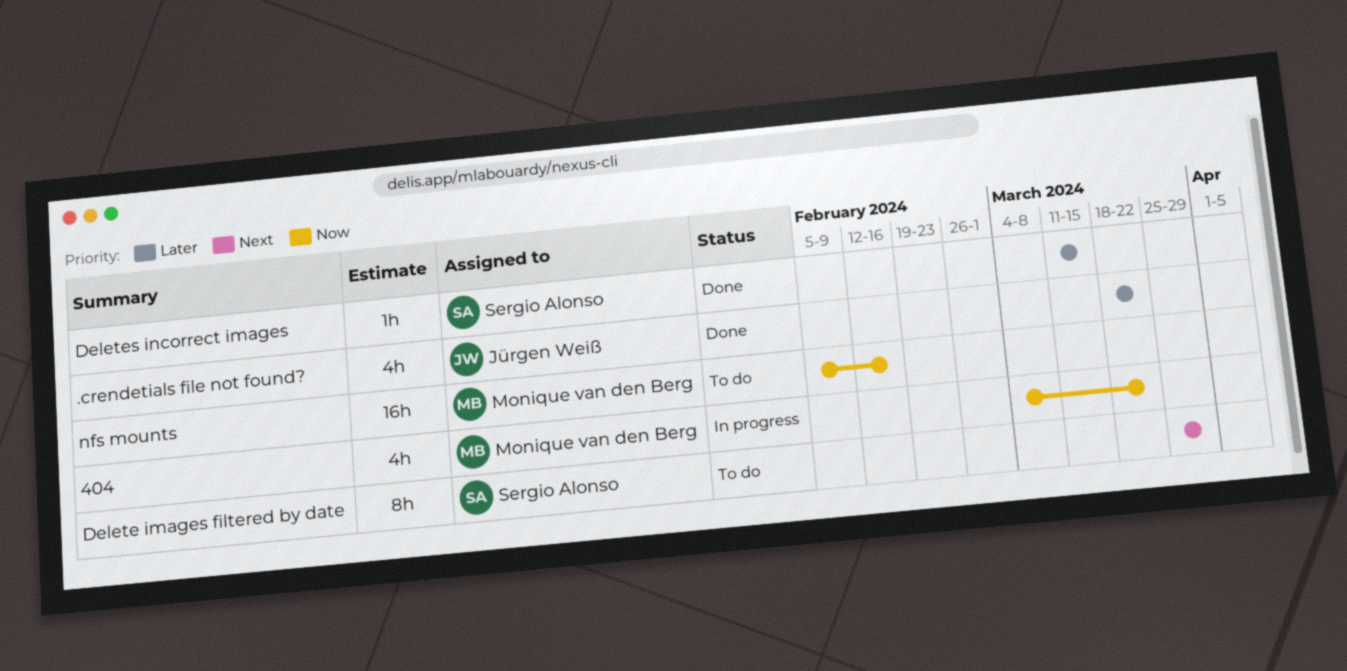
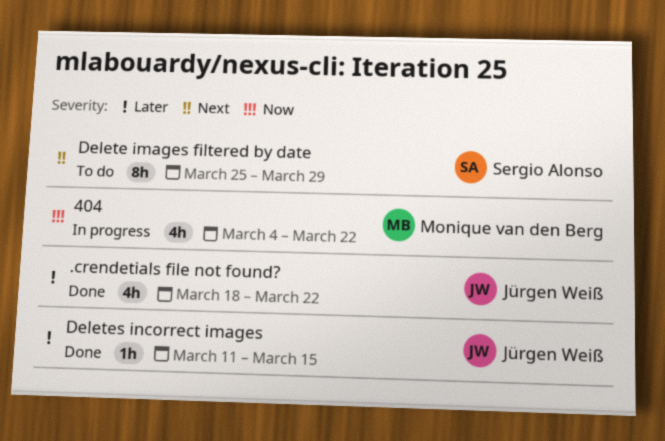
Deletes incorrect images, owner: Sergio Alonso -> Jürgen Weiß
nfs mounts: present -> none

